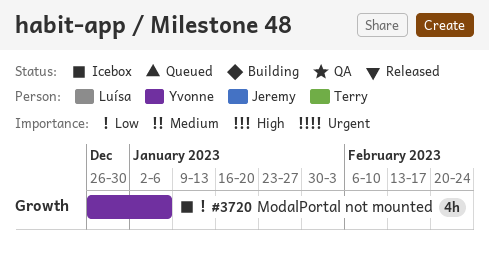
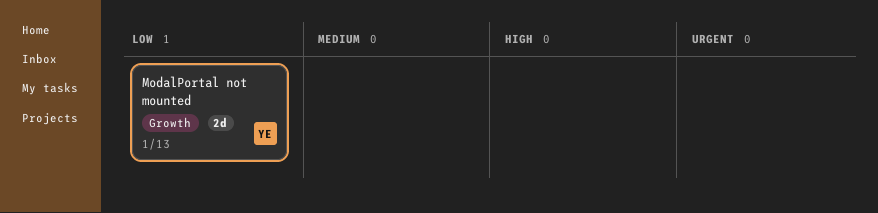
ModalPortal not mounted, estimate: 4h -> 2d
ModalPortal not mounted, due: Jan 6 -> Jan 13

